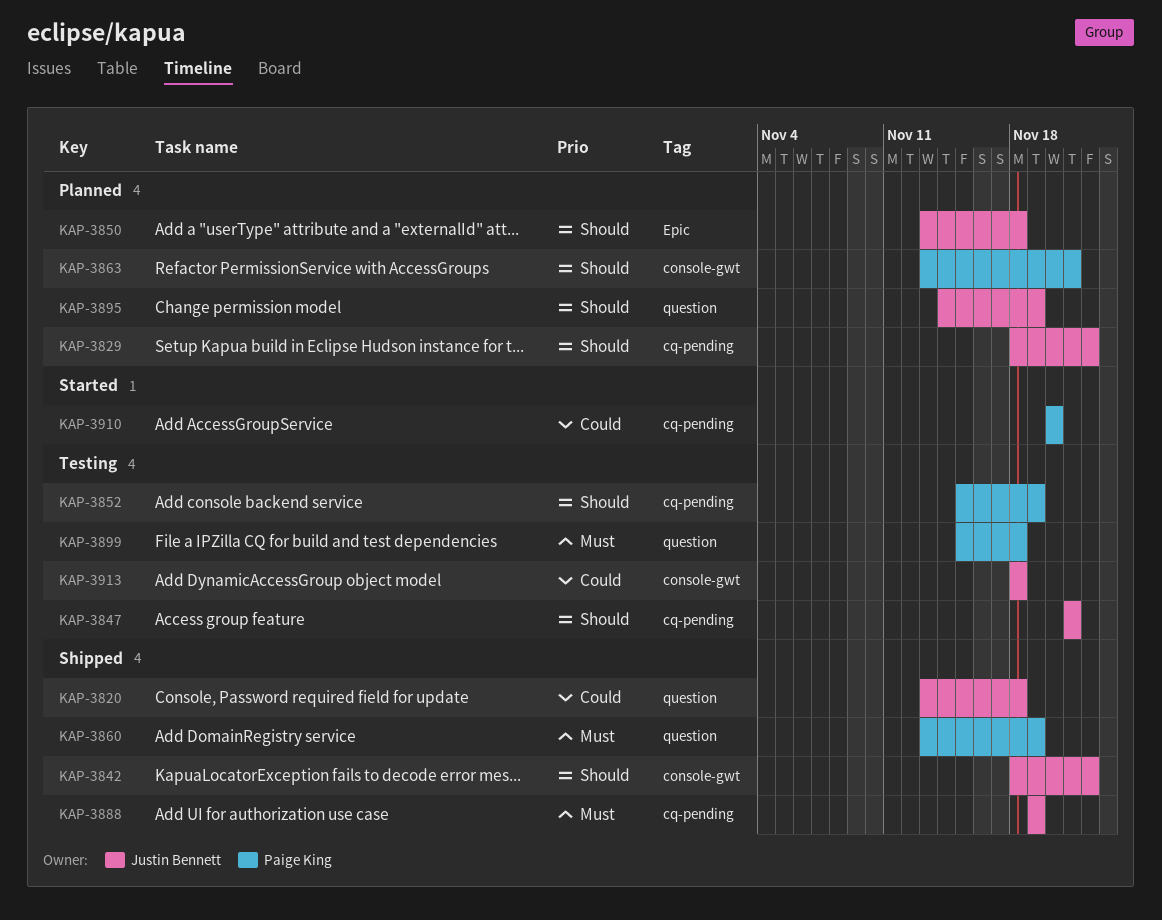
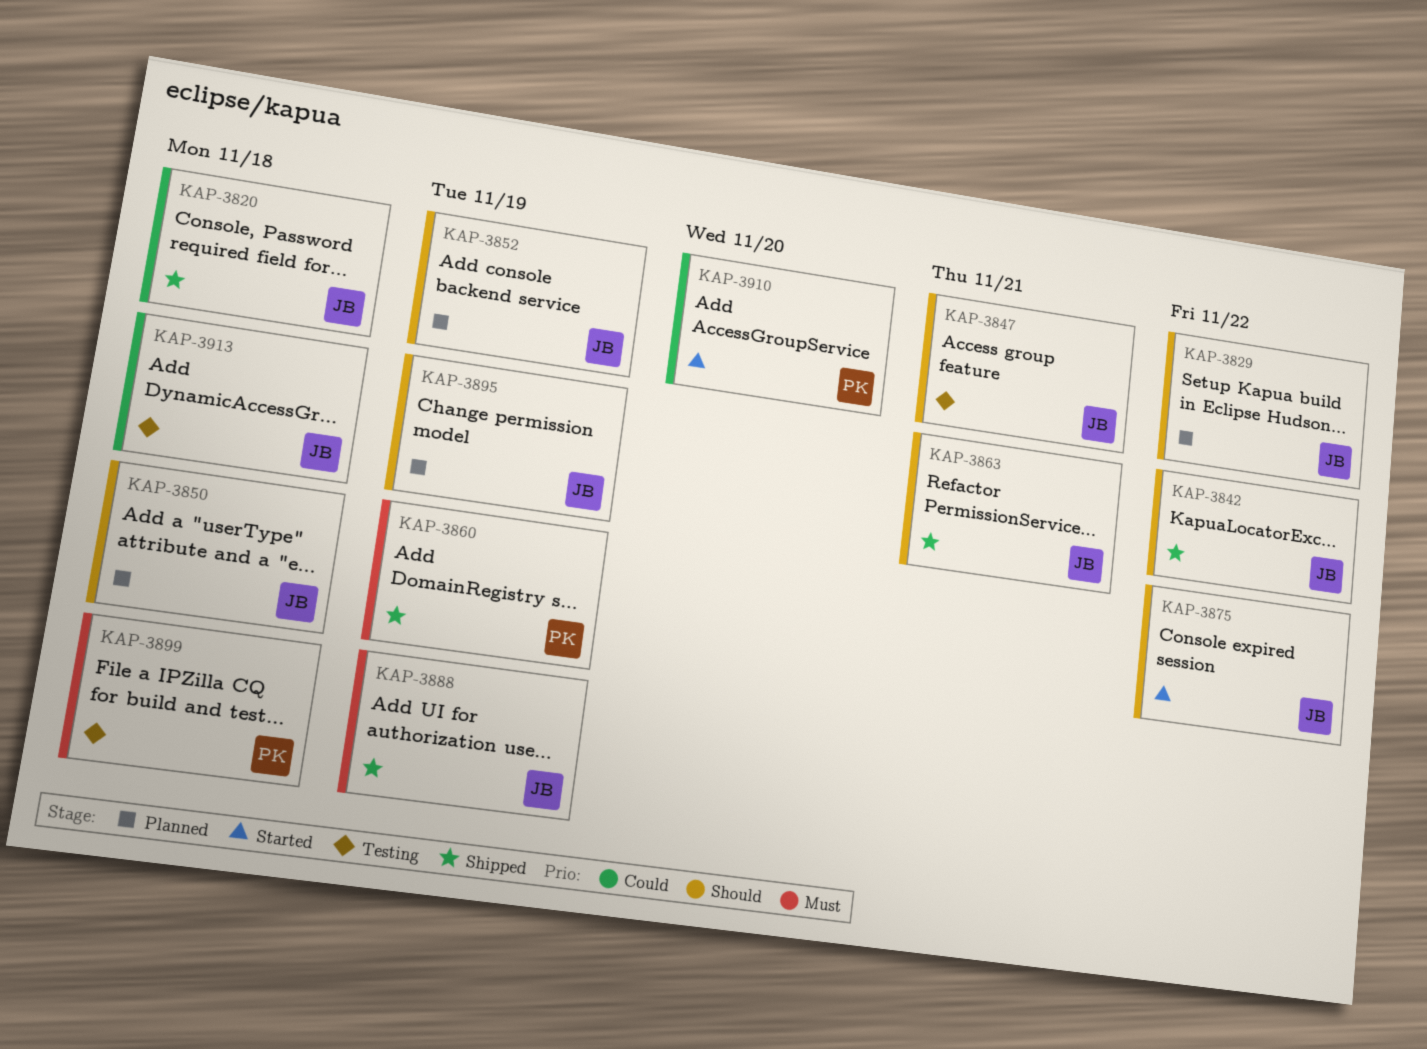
KAP-3852, status: Testing -> Planned
KAP-3852, owner: Paige King -> Justin Bennett
KAP-3863, status: Planned -> Shipped
KAP-3863, owner: Paige King -> Justin Bennett
KAP-3875: none -> present

